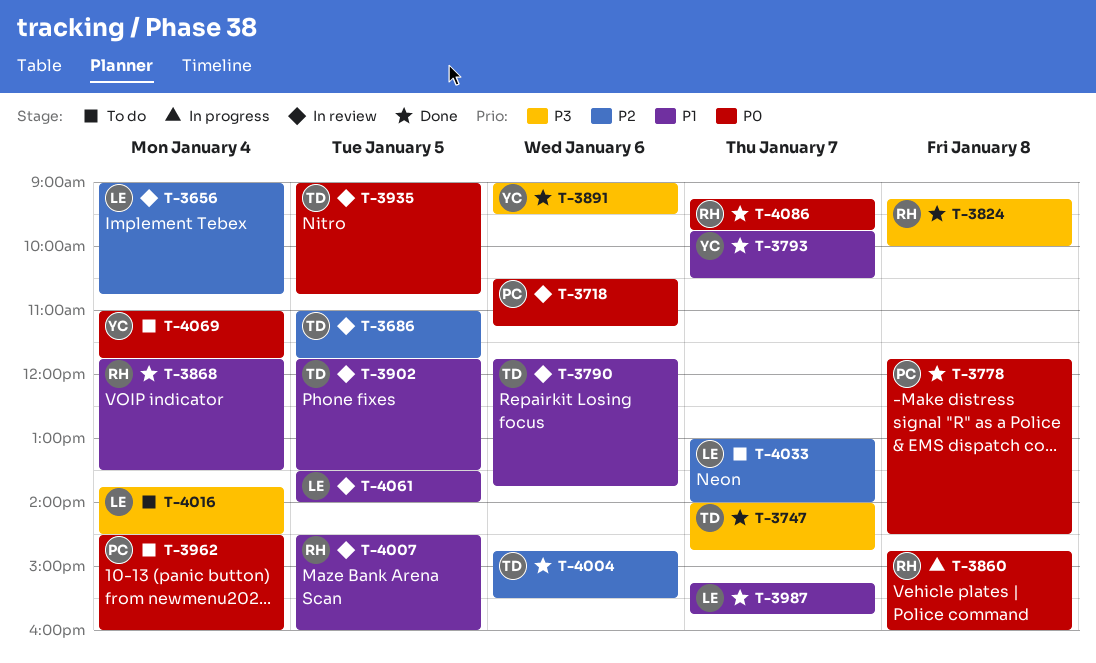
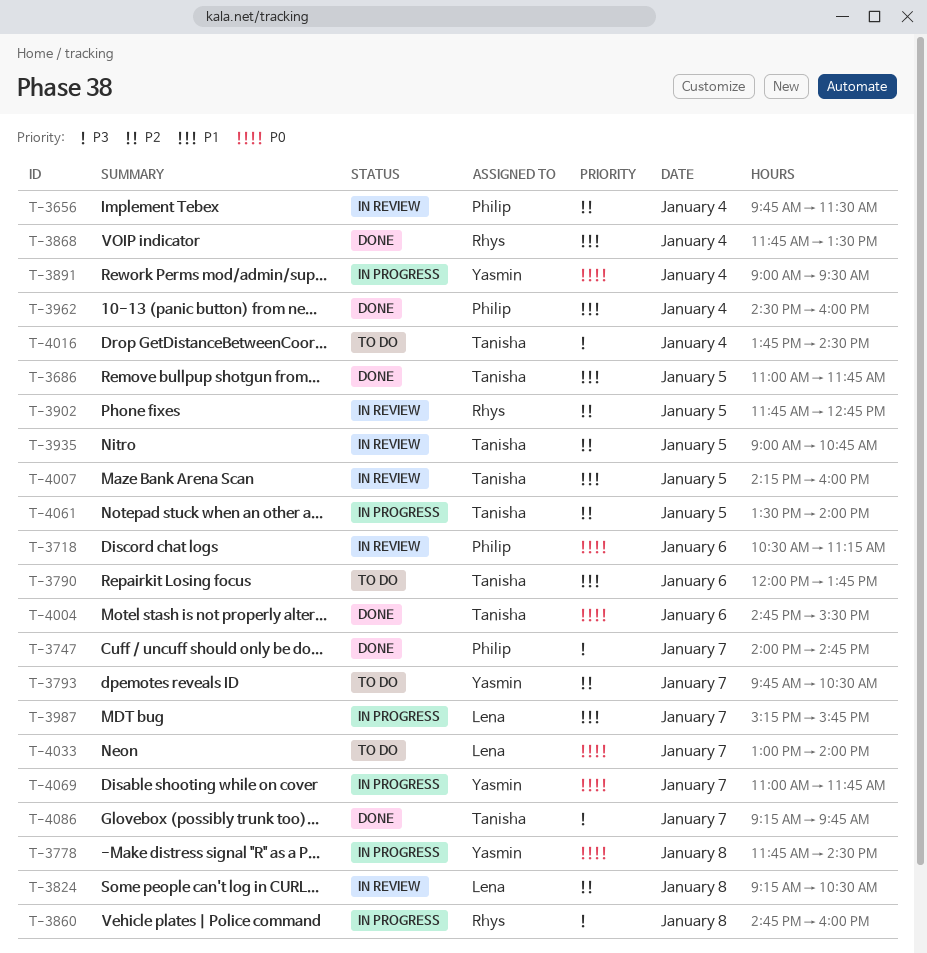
T-3656, owner: Lena -> Philip
T-3656, begins: 09:00 -> 09:45
T-3656, ends: 10:45 -> 11:30
T-3686, status: In review -> Done
T-3686, priority: P2 -> P1
T-3747, owner: Tanisha -> Philip
T-3778, status: Done -> In progress
T-3778, owner: Philip -> Yasmin
T-3790, status: In review -> To do
T-3790, begins: 11:45 -> 12:00
T-3793, status: Done -> To do
T-3793, priority: P1 -> P2
T-3824, status: Done -> In review
T-3824, owner: Rhys -> Lena
T-3824, priority: P3 -> P2
T-3824, ends: 10:00 -> 10:30
T-3860, priority: P0 -> P3
T-3891, status: Done -> In progress
T-3891, priority: P3 -> P0
T-3891, day: Jan 6 -> Jan 4
T-3902, owner: Tanisha -> Rhys
T-3902, priority: P1 -> P2
T-3902, ends: 13:30 -> 12:45
T-3935, priority: P0 -> P2
T-3962, status: To do -> Done
T-3962, priority: P0 -> P1
T-3987, status: Done -> In progress
T-4004, priority: P2 -> P0
T-4007, owner: Rhys -> Tanisha
T-4007, begins: 14:30 -> 14:15
T-4016, owner: Lena -> Tanisha
T-4033, priority: P2 -> P0
T-4061, status: In review -> In progress
T-4061, owner: Lena -> Tanisha
T-4061, priority: P1 -> P2
T-4069, status: To do -> In progress
T-4069, day: Jan 4 -> Jan 7
T-4086, owner: Rhys -> Tanisha
T-4086, priority: P0 -> P3

